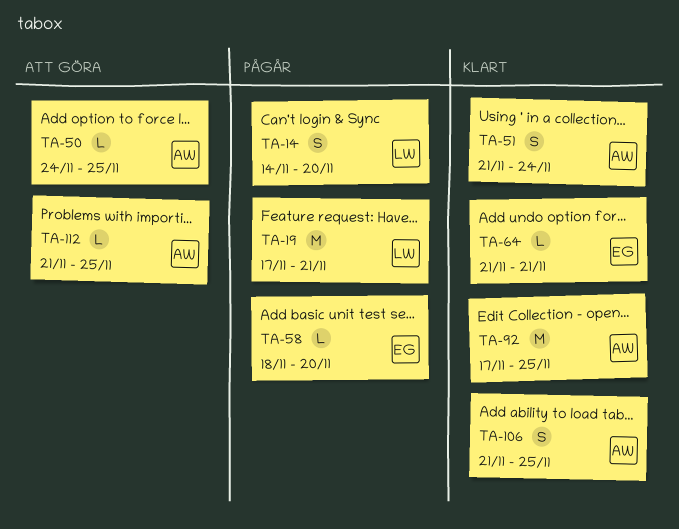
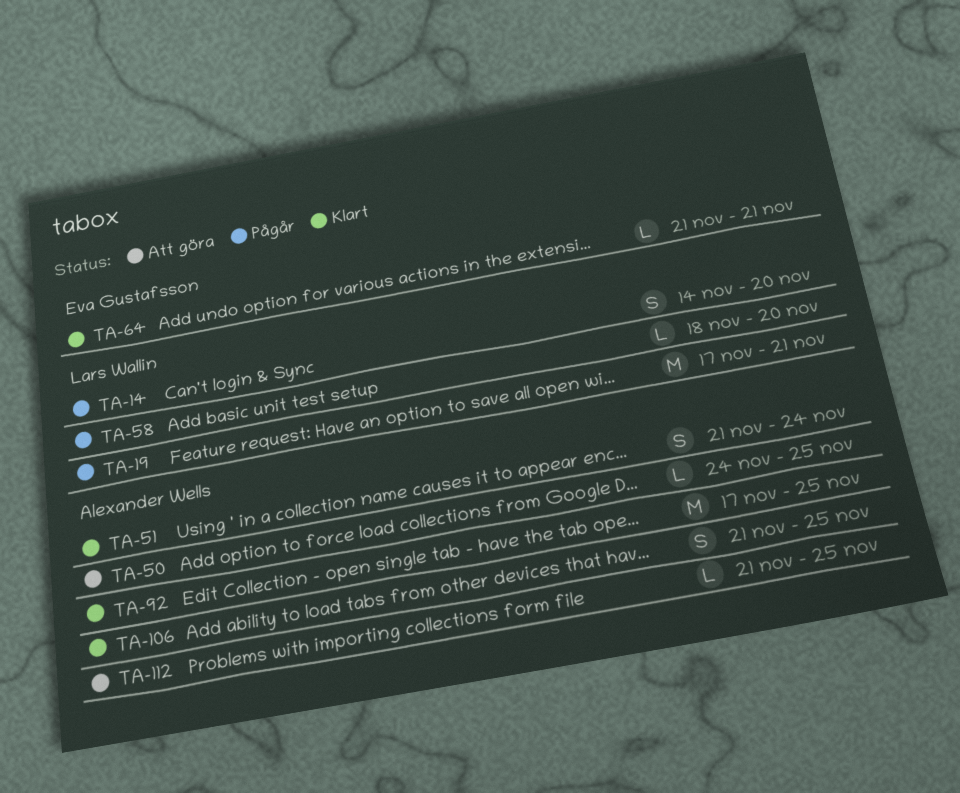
TA-58, owner: Eva Gustafsson -> Lars Wallin

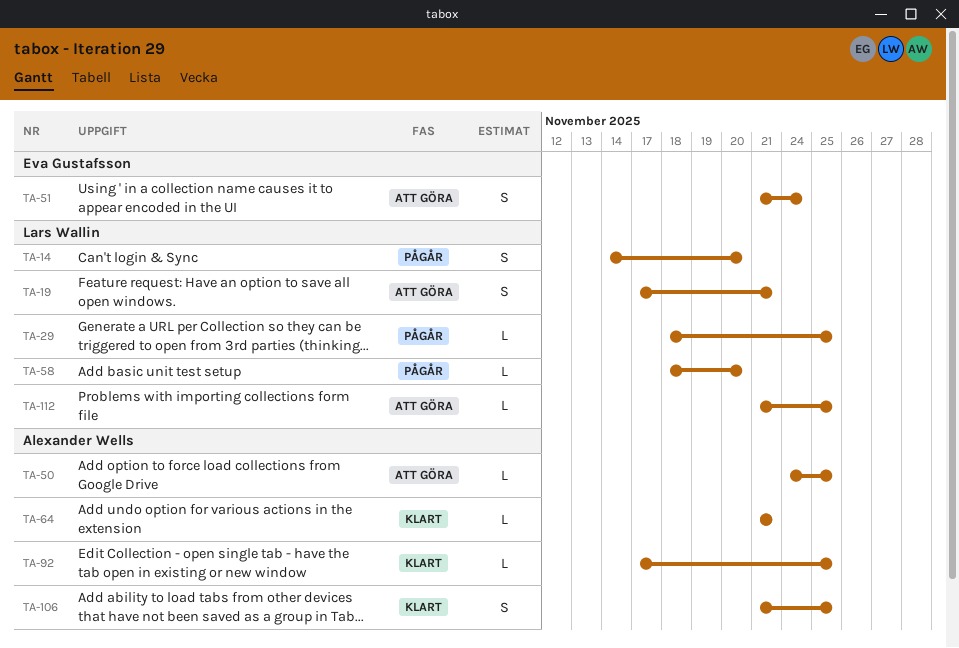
TA-19, status: Pågår -> Att göra
TA-19, estimate: M -> S
TA-29: none -> present
TA-51, status: Klart -> Att göra
TA-51, owner: Alexander Wells -> Eva Gustafsson
TA-64, owner: Eva Gustafsson -> Alexander Wells
TA-92, estimate: M -> L
TA-112, owner: Alexander Wells -> Lars Wallin

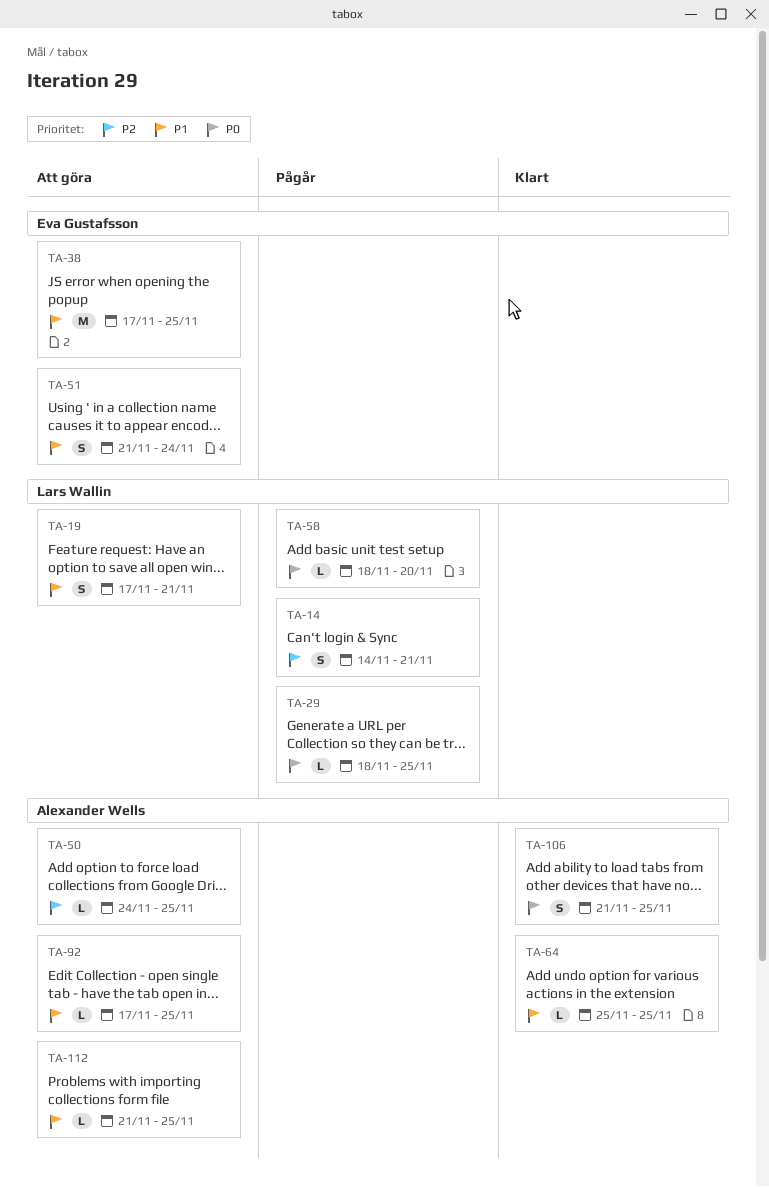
TA-14, due: Nov 20 -> Nov 21
TA-38: none -> present
TA-64, start: Nov 21 -> Nov 25
TA-64, due: Nov 21 -> Nov 25
TA-92, status: Klart -> Att göra
TA-112, owner: Lars Wallin -> Alexander Wells

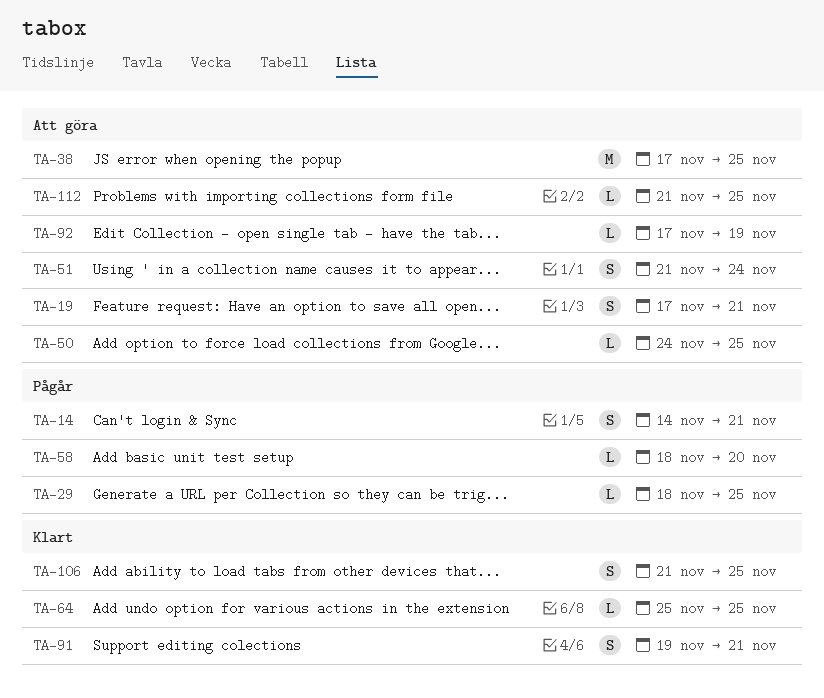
TA-91: none -> present
TA-92, due: Nov 25 -> Nov 19

